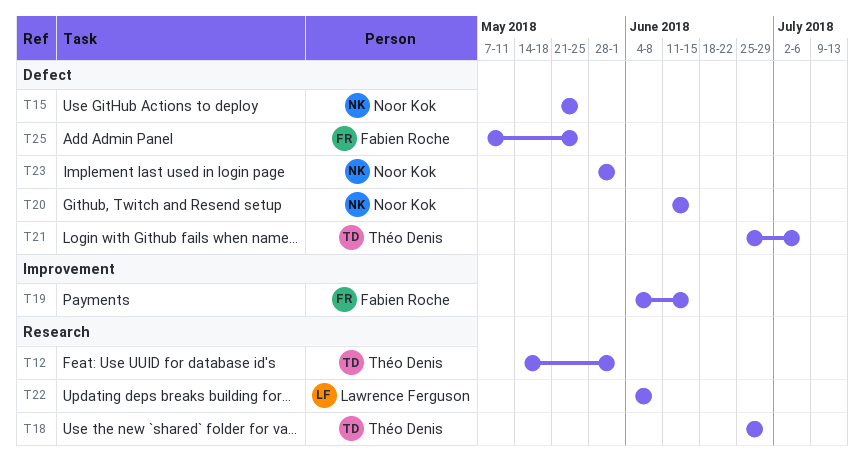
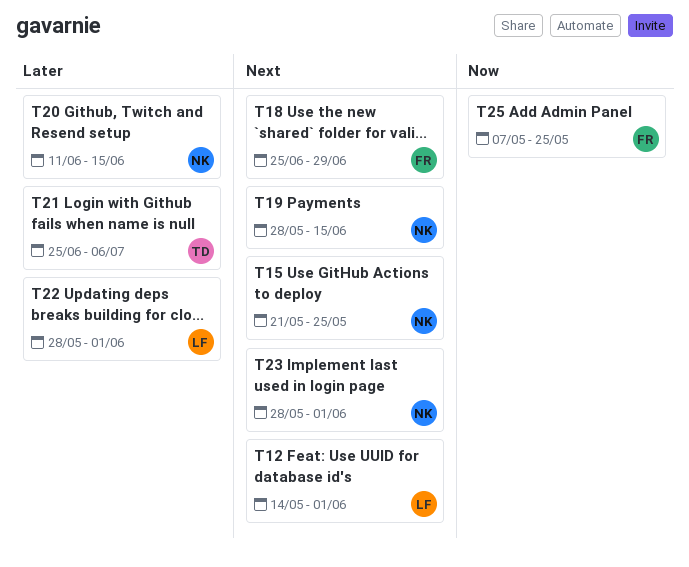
T12, owner: Théo Denis -> Lawrence Ferguson
T18, owner: Théo Denis -> Fabien Roche
T19, owner: Fabien Roche -> Noor Kok
T19, start: Jun 4 -> May 28
T22, start: Jun 4 -> May 28
T22, due: Jun 8 -> Jun 1

